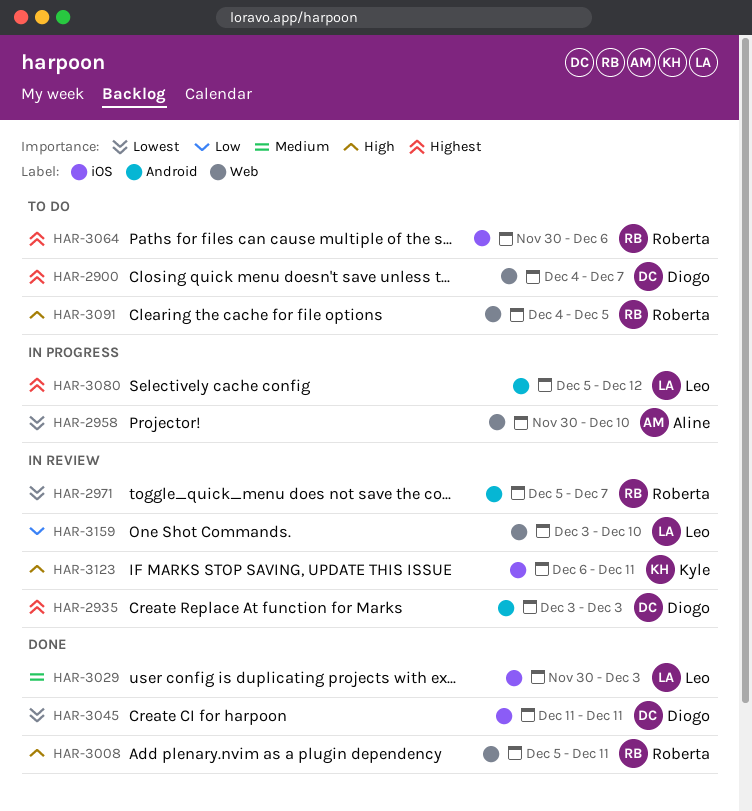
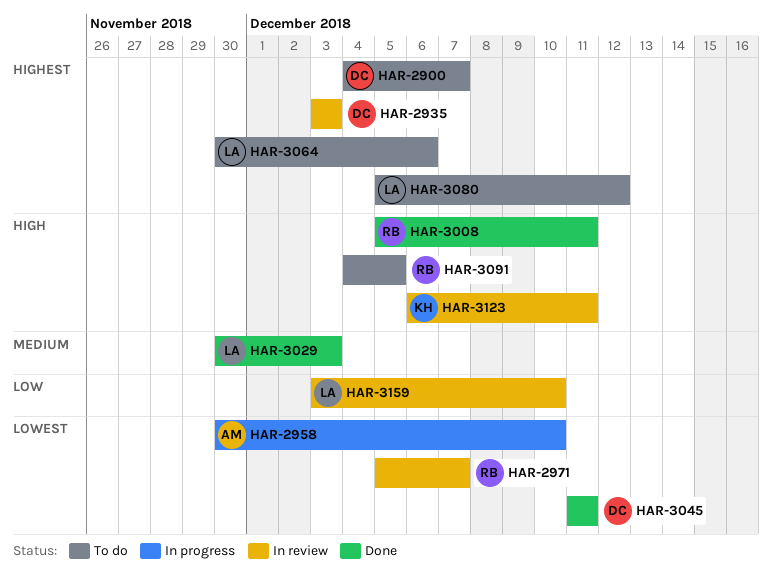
HAR-3064, owner: Roberta -> Leo
HAR-3080, status: In progress -> To do

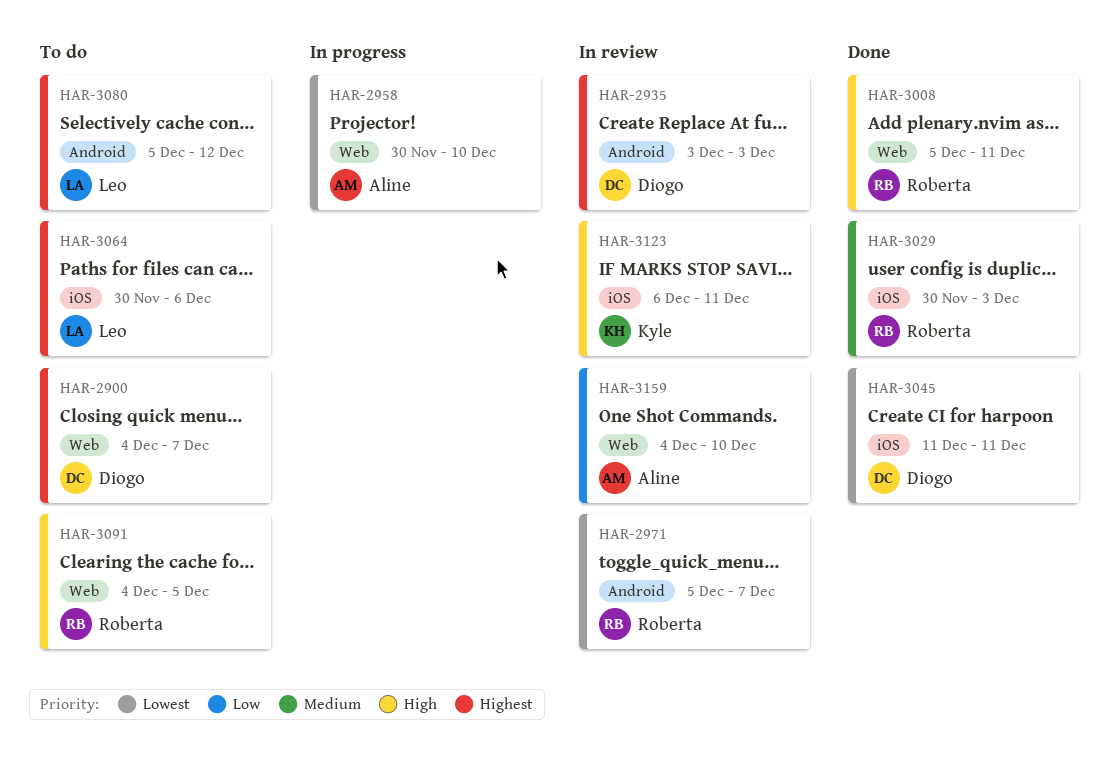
HAR-3029, owner: Leo -> Roberta
HAR-3159, owner: Leo -> Aline
HAR-3159, start: Dec 3 -> Dec 4

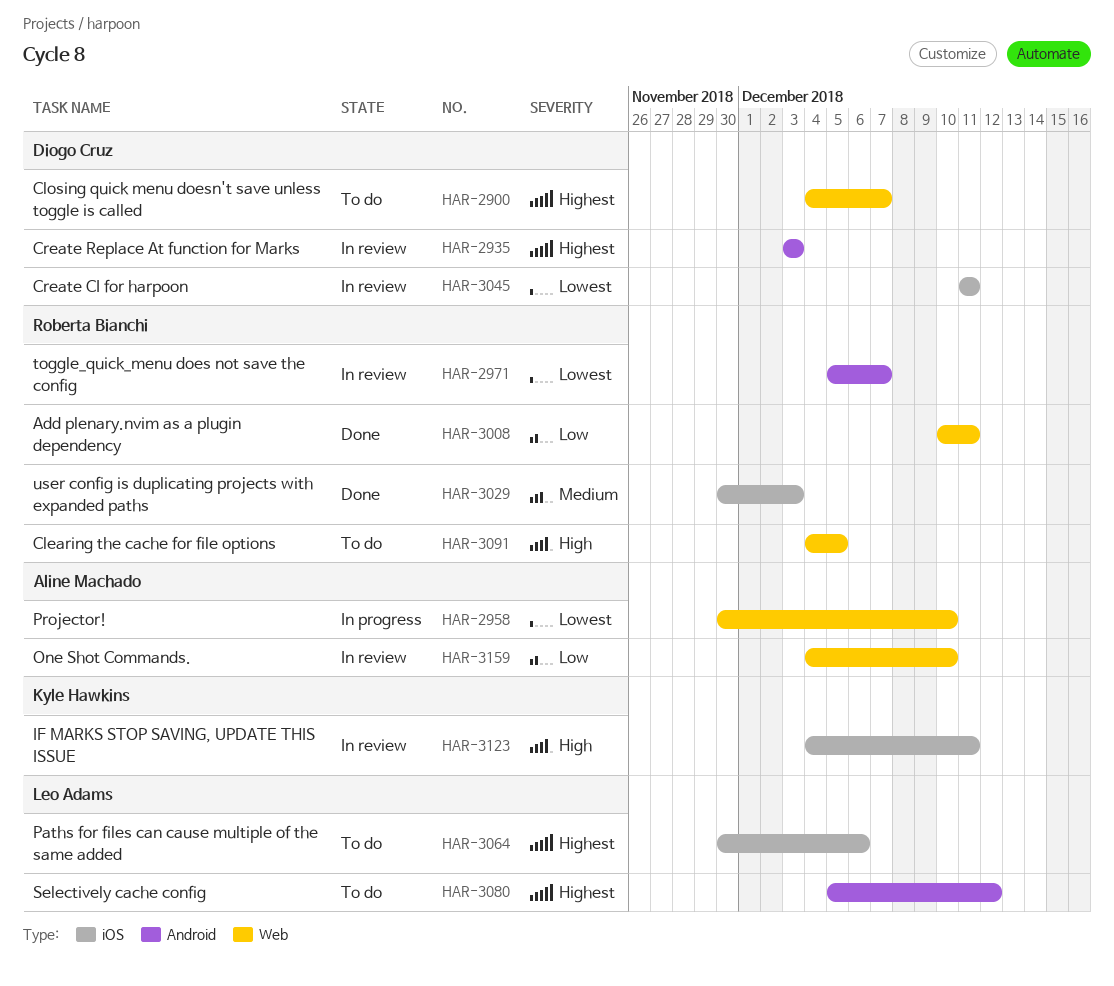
HAR-3008, priority: High -> Low
HAR-3008, start: Dec 5 -> Dec 10
HAR-3045, status: Done -> In review
HAR-3123, start: Dec 6 -> Dec 4

